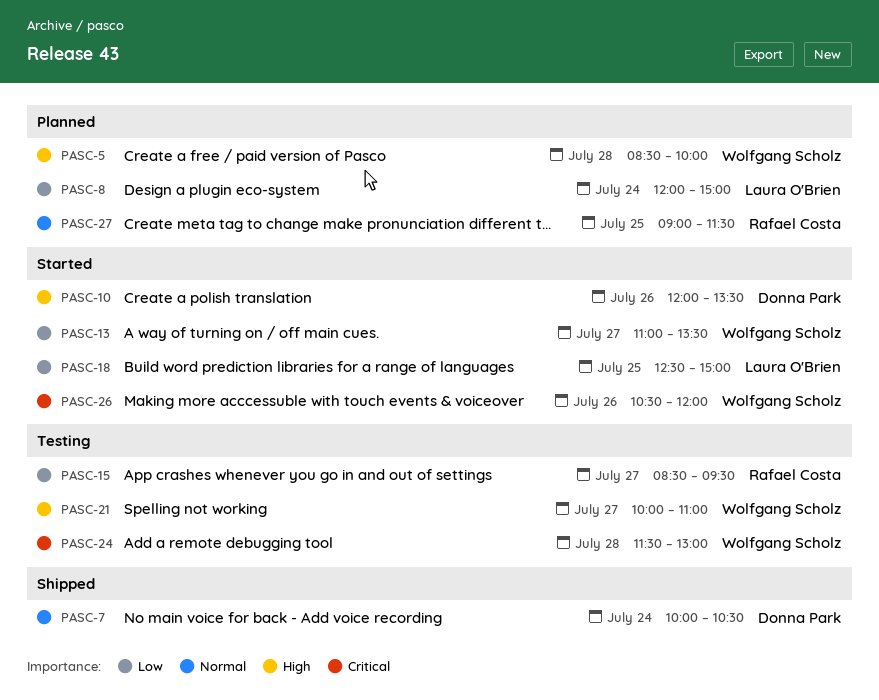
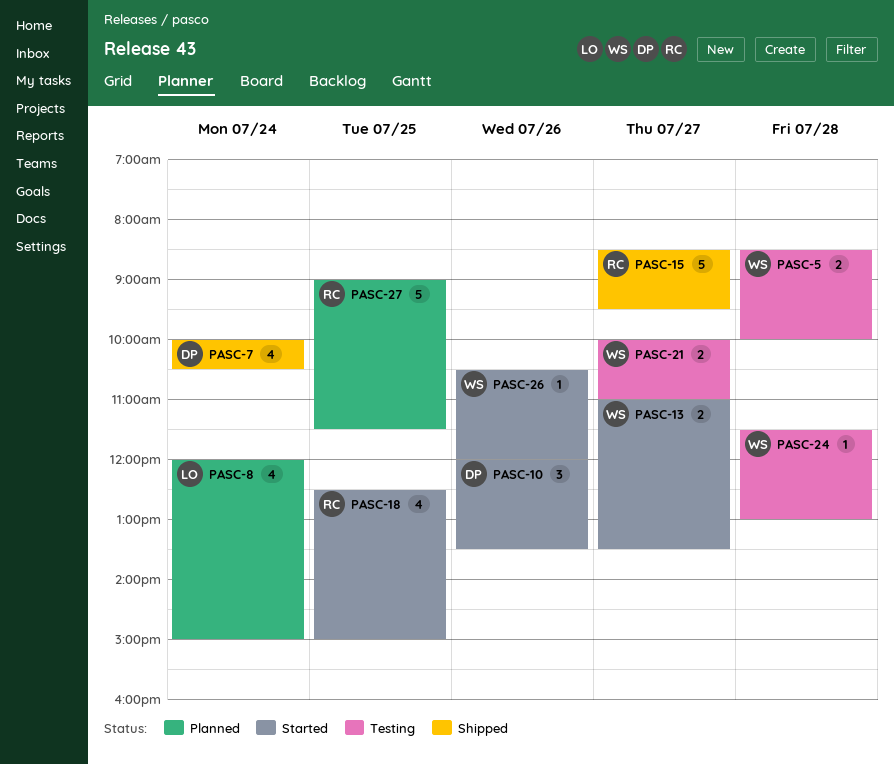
PASC-5, status: Planned -> Testing
PASC-15, status: Testing -> Shipped
PASC-18, owner: Laura O'Brien -> Rafael Costa

